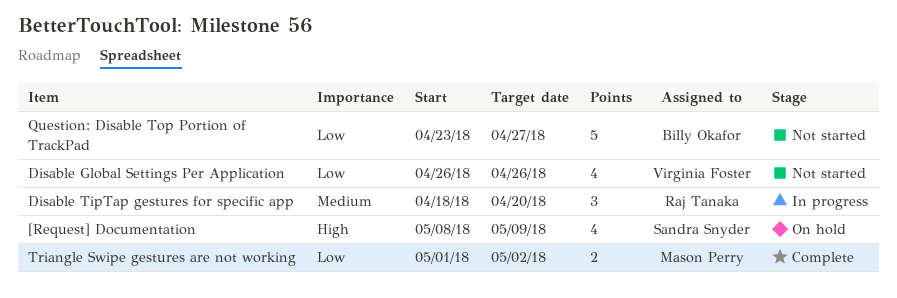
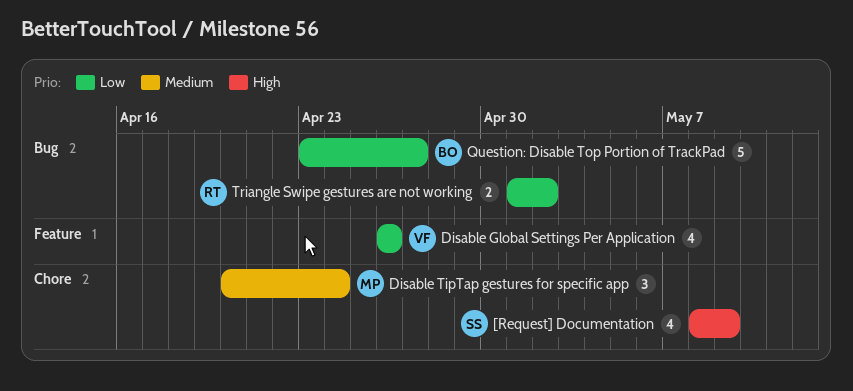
Disable TipTap gestures for specific app, owner: Raj Tanaka -> Mason Perry
Disable TipTap gestures for specific app, start: Apr 18 -> Apr 20
Disable TipTap gestures for specific app, due: Apr 20 -> Apr 24
Triangle Swipe gestures are not working, owner: Mason Perry -> Raj Tanaka

